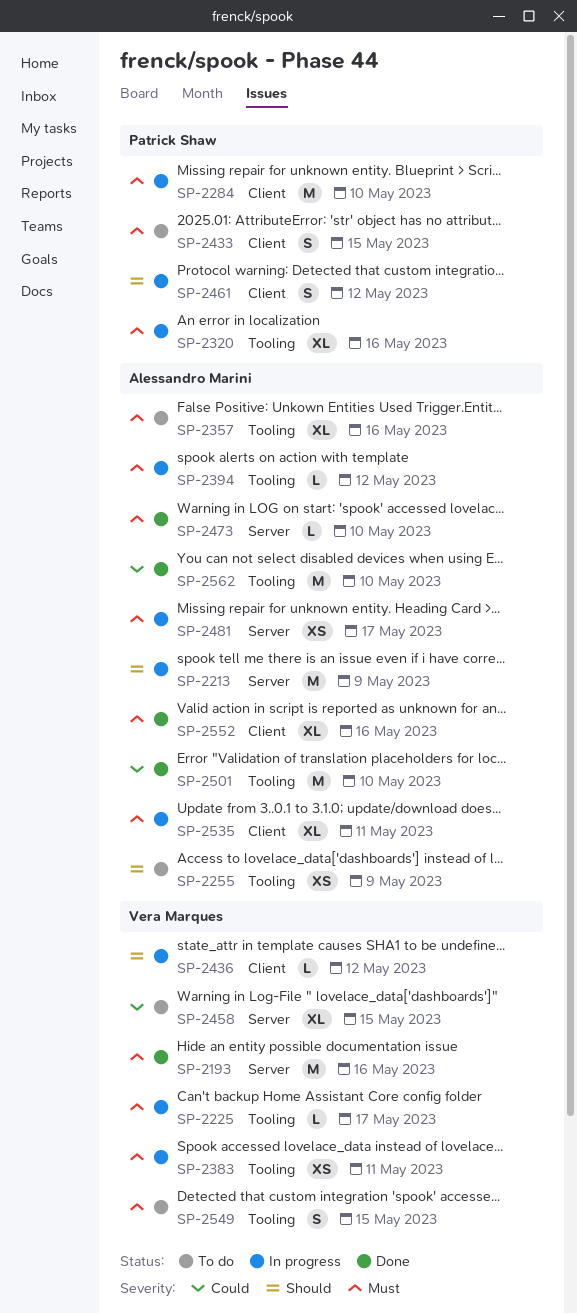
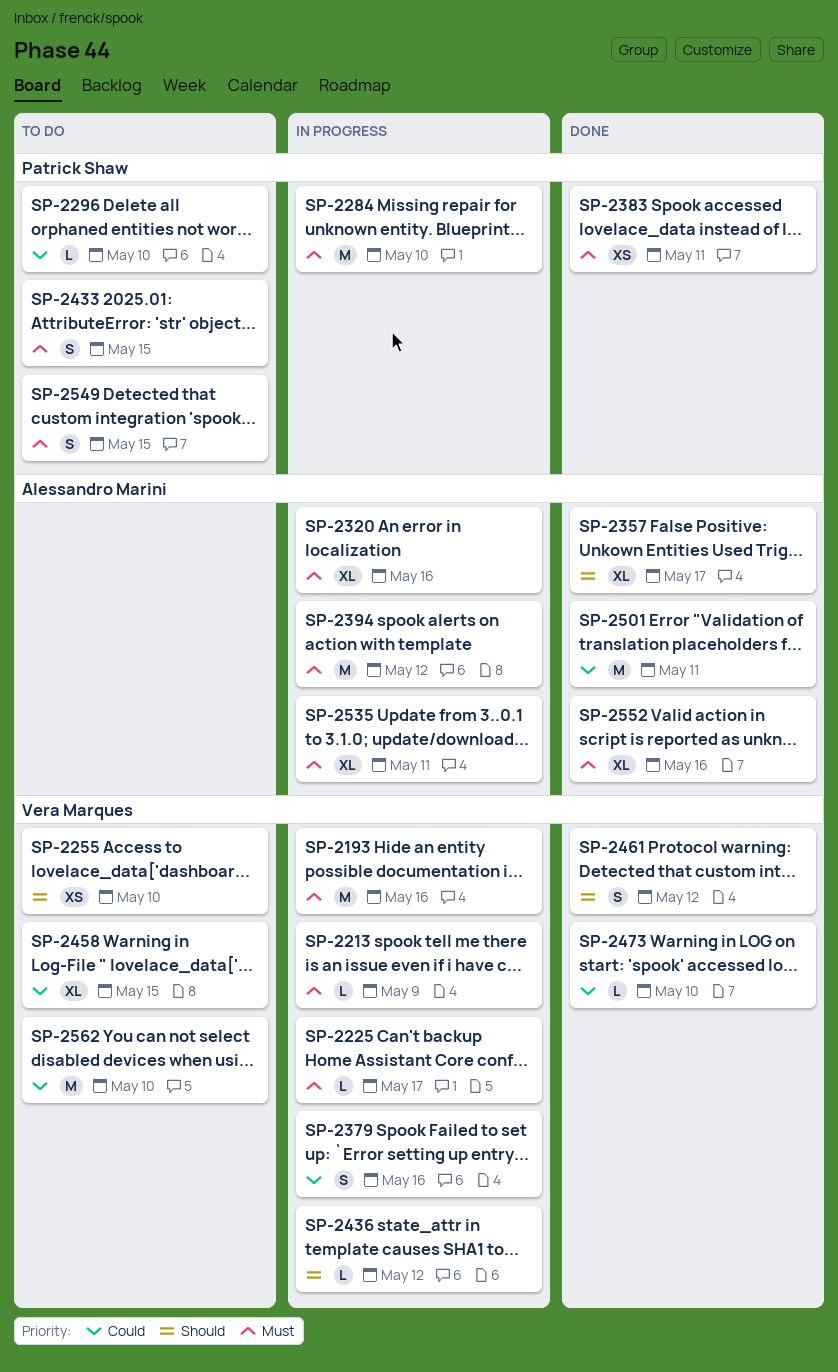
SP-2193, status: Done -> In progress
SP-2213, owner: Alessandro Marini -> Vera Marques
SP-2213, priority: Should -> Must
SP-2213, estimate: M -> L
SP-2255, owner: Alessandro Marini -> Vera Marques
SP-2255, due: May 9 -> May 10
SP-2296: none -> present
SP-2320, owner: Patrick Shaw -> Alessandro Marini
SP-2357, status: To do -> Done
SP-2357, priority: Must -> Should
SP-2357, due: May 16 -> May 17
SP-2379: none -> present
SP-2383, status: In progress -> Done
SP-2383, owner: Vera Marques -> Patrick Shaw
SP-2394, estimate: L -> M
SP-2461, status: In progress -> Done
SP-2461, owner: Patrick Shaw -> Vera Marques
SP-2473, owner: Alessandro Marini -> Vera Marques
SP-2473, priority: Must -> Could
SP-2481: present -> none
SP-2501, due: May 10 -> May 11
SP-2549, owner: Vera Marques -> Patrick Shaw
SP-2562, status: Done -> To do
SP-2562, owner: Alessandro Marini -> Vera Marques

